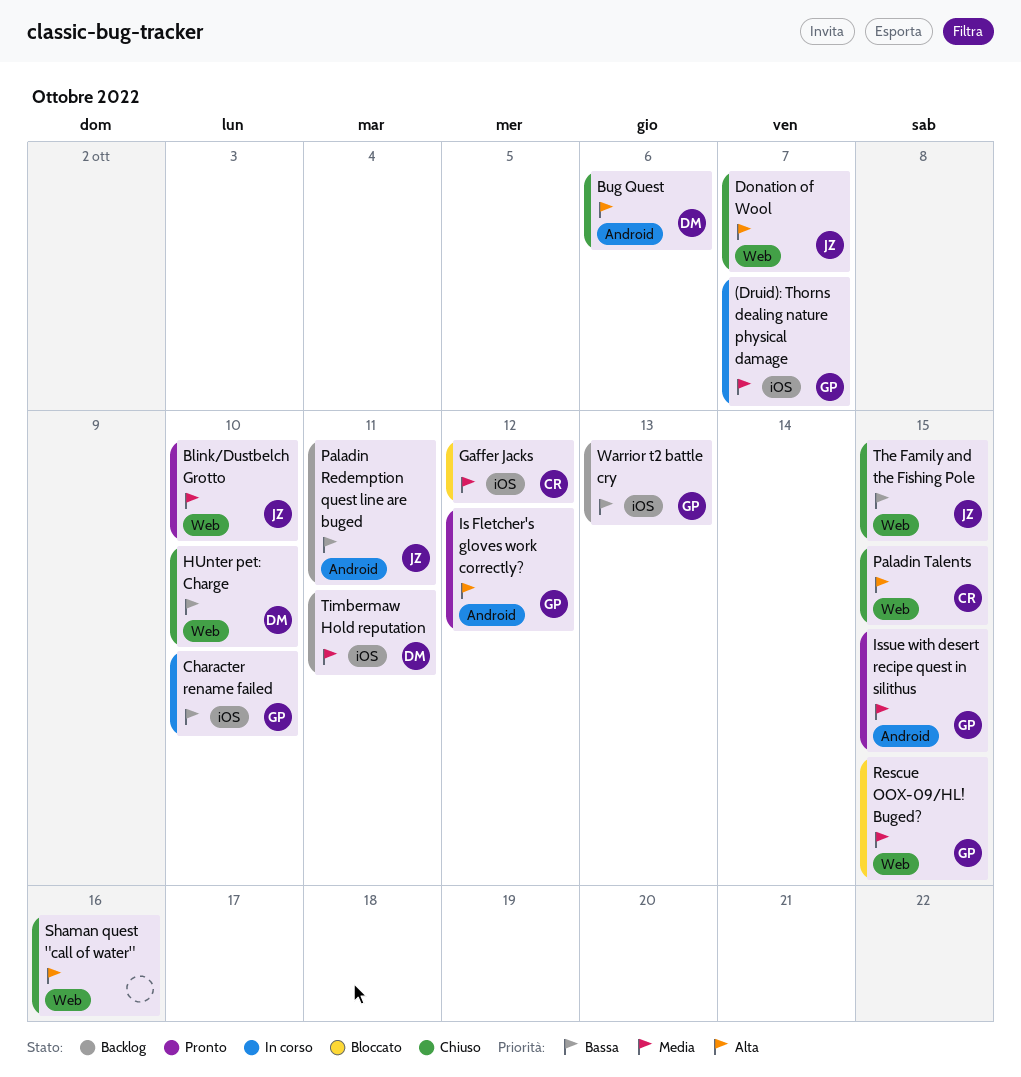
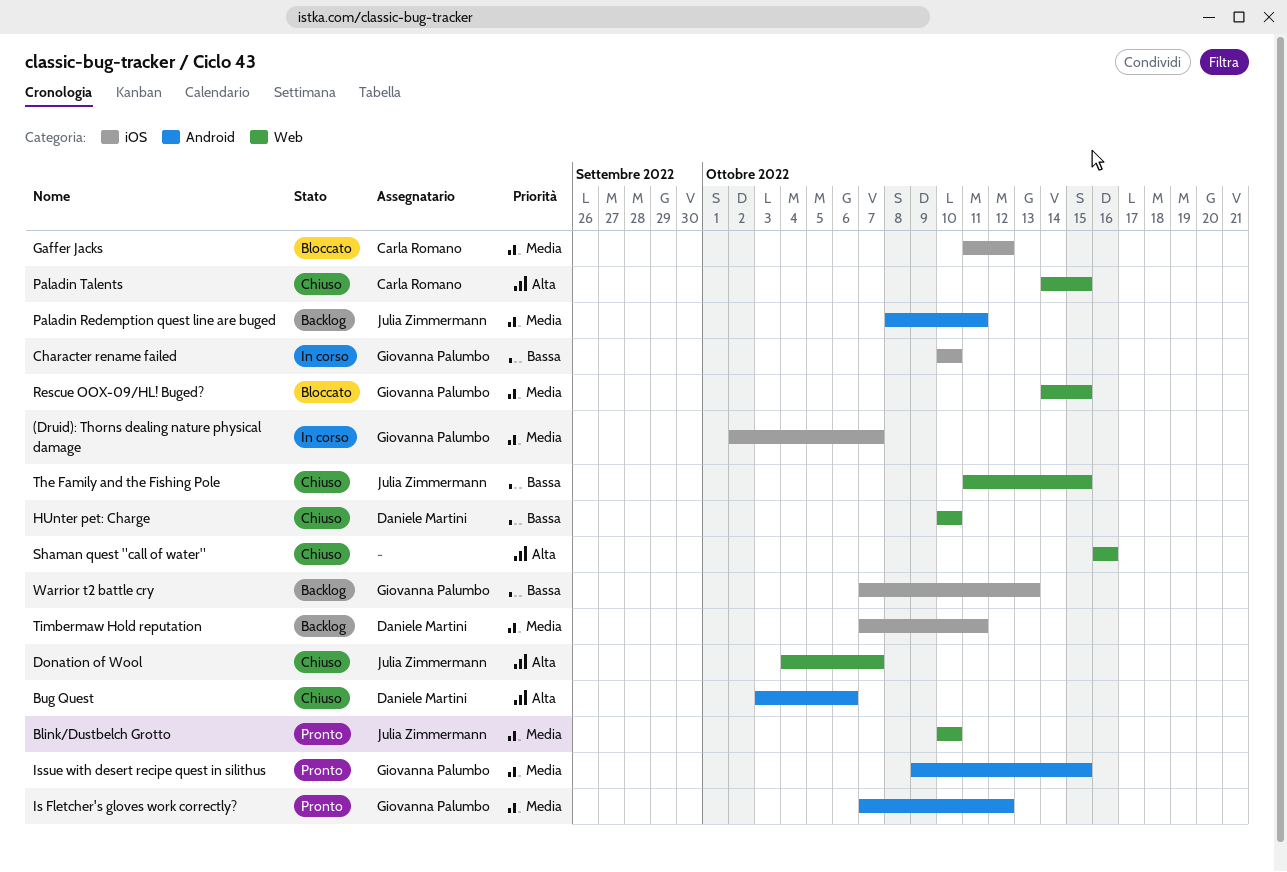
Is Fletcher's gloves work correctly?, priority: Alta -> Media
Paladin Redemption quest line are buged, priority: Bassa -> Media

